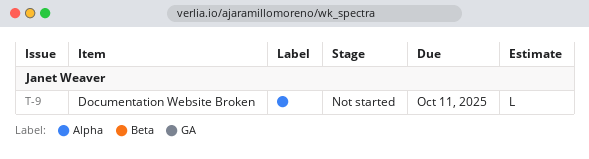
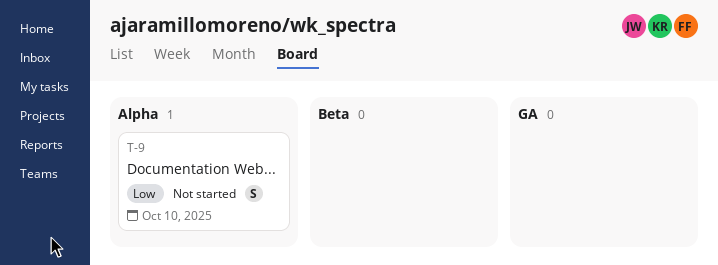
T-9, estimate: L -> S
T-9, due: Oct 11 -> Oct 10

